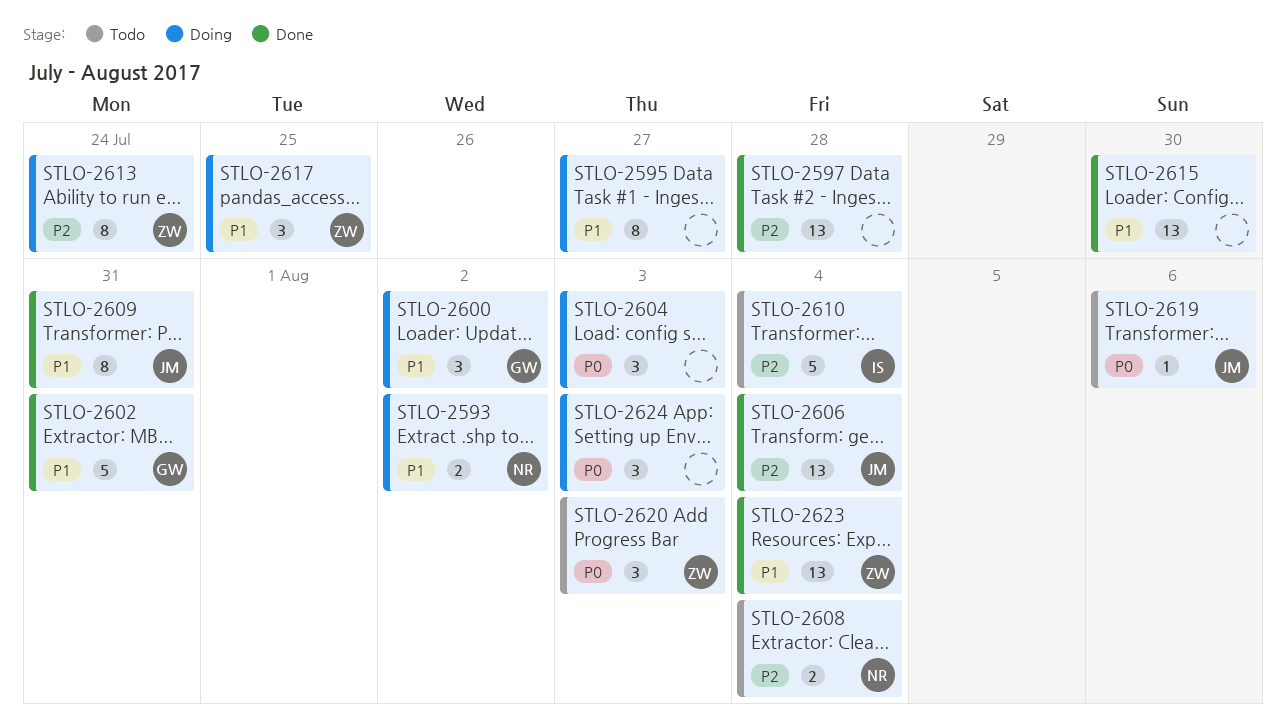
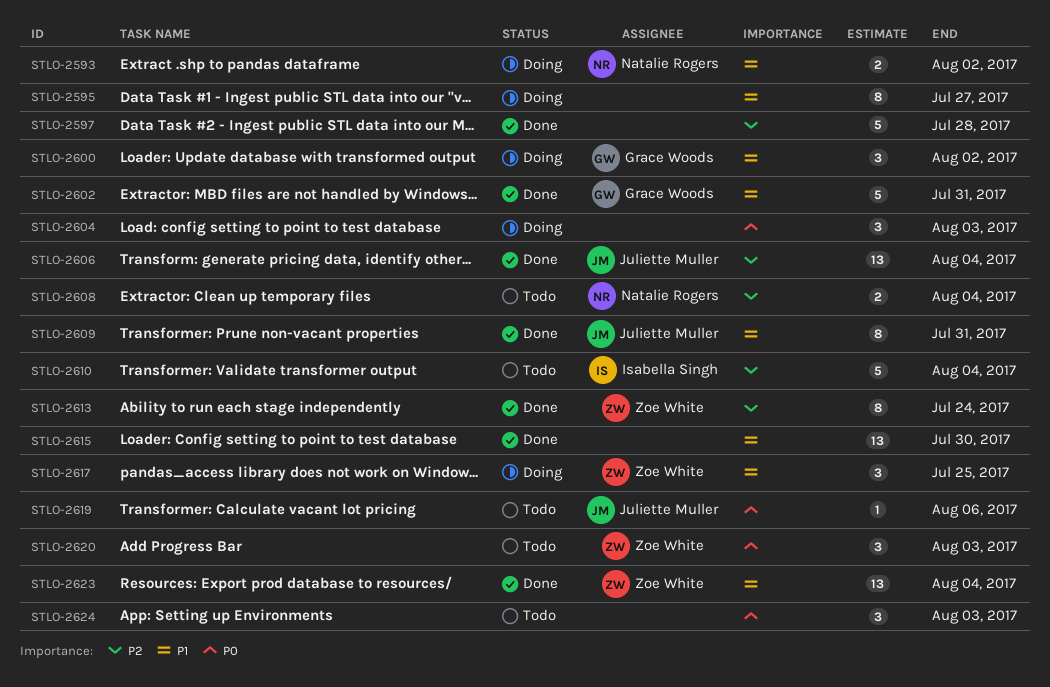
STLO-2597, estimate: 13 -> 5
STLO-2613, status: Doing -> Done
STLO-2624, status: Doing -> Todo

